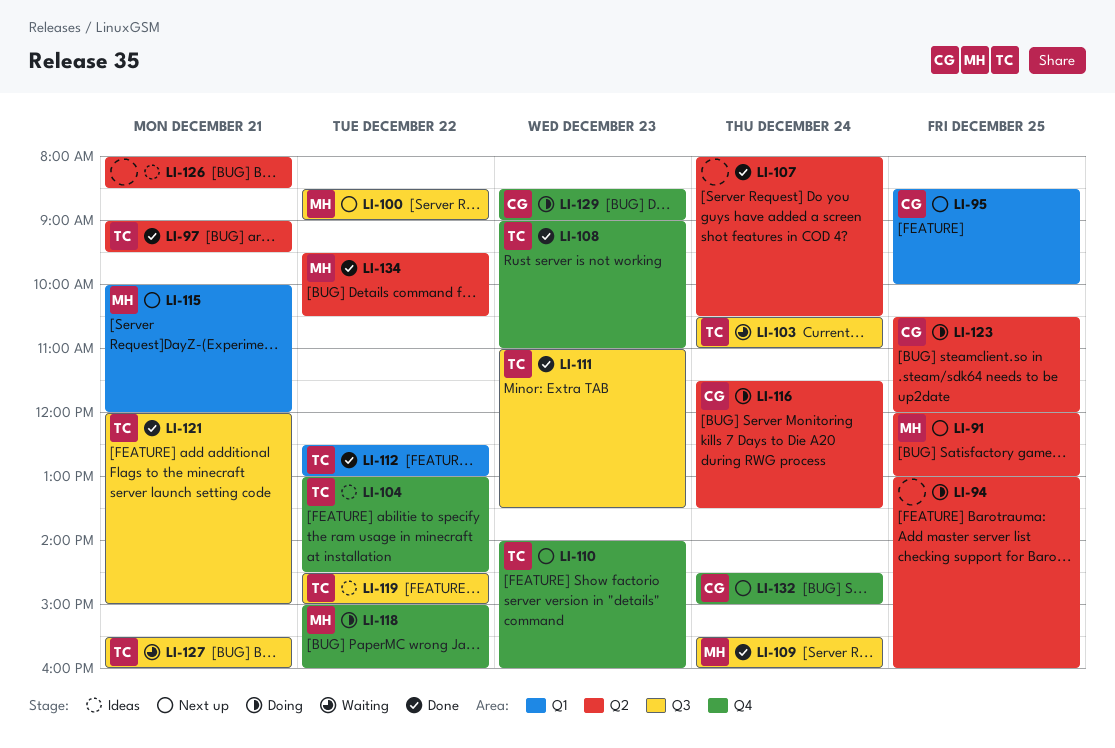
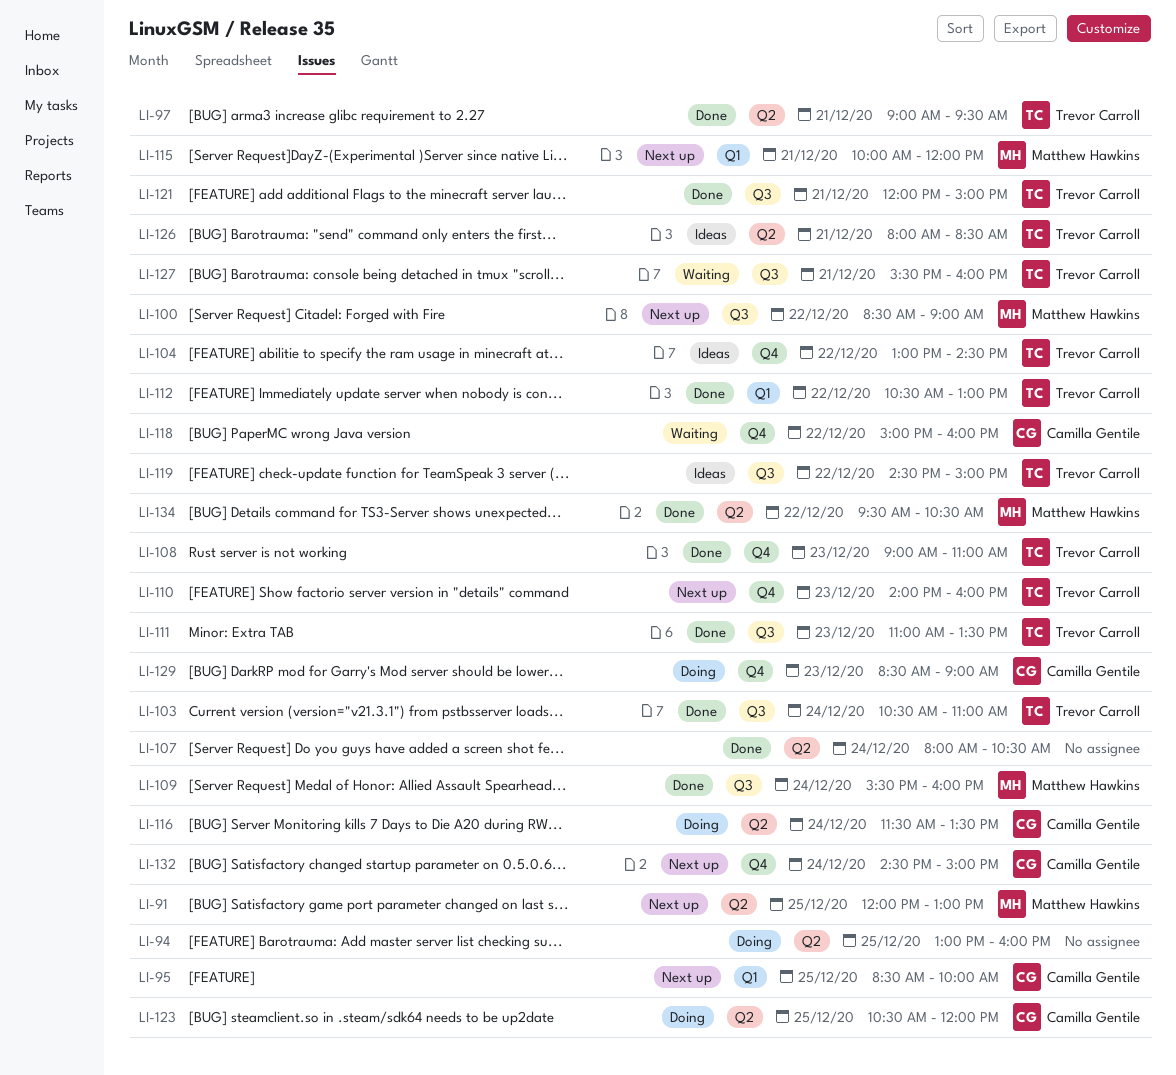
LI-103, status: Waiting -> Done
LI-112, begins: 12:30 -> 10:30
LI-118, status: Doing -> Waiting
LI-118, owner: Matthew Hawkins -> Camilla Gentile
LI-126, owner: none -> Trevor Carroll

